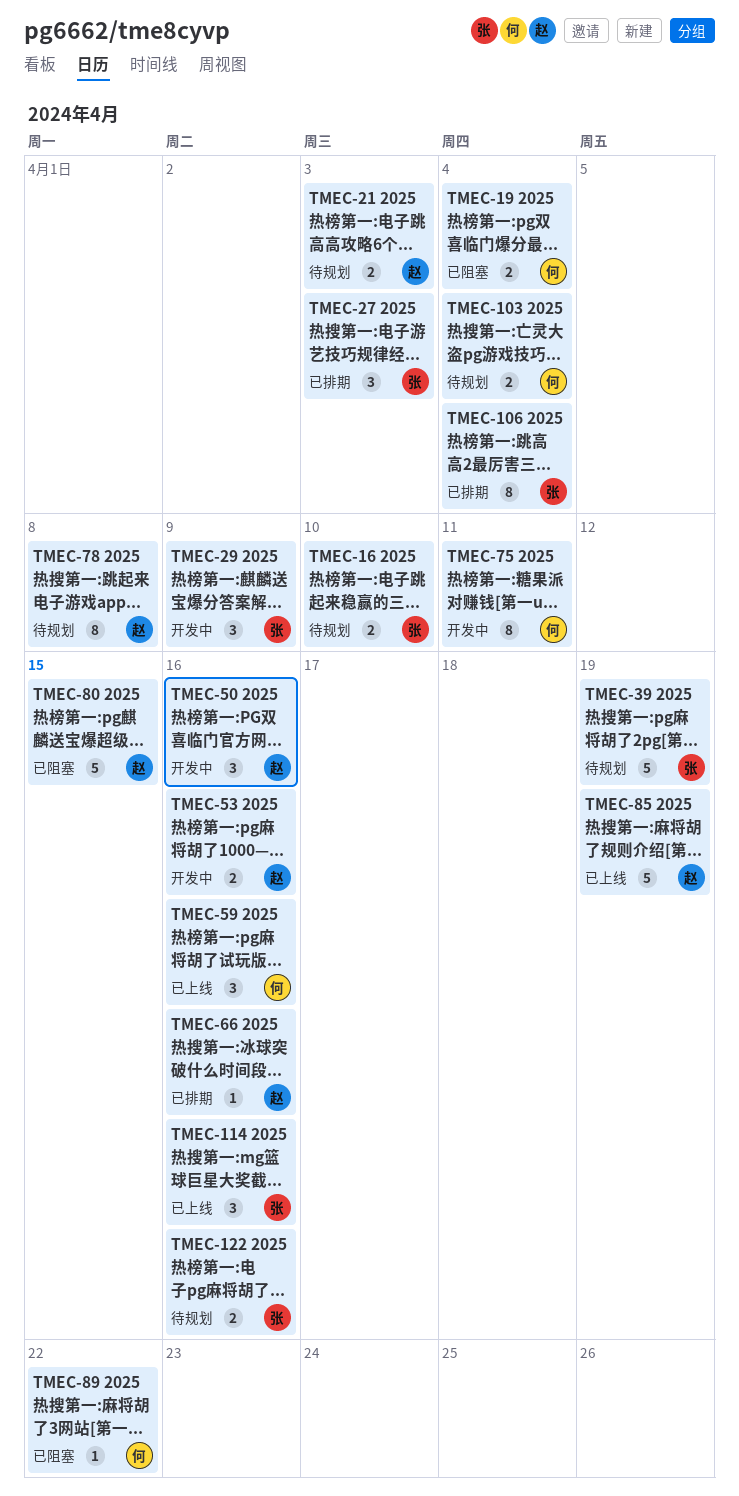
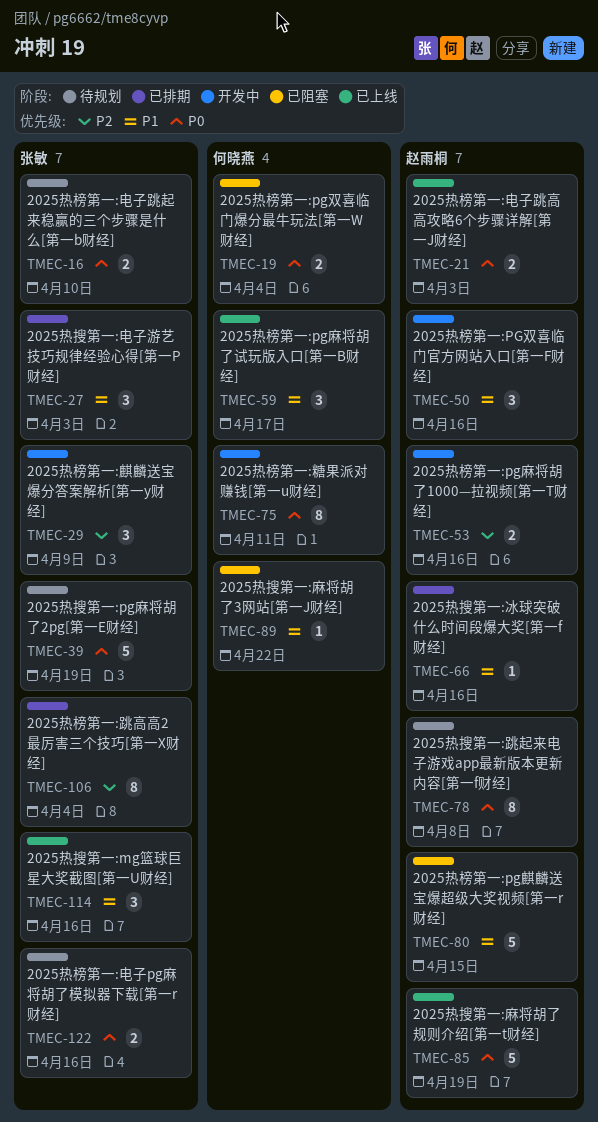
TMEC-21, status: 待规划 -> 已上线
TMEC-59, due: Apr 16 -> Apr 17
TMEC-103: present -> none

